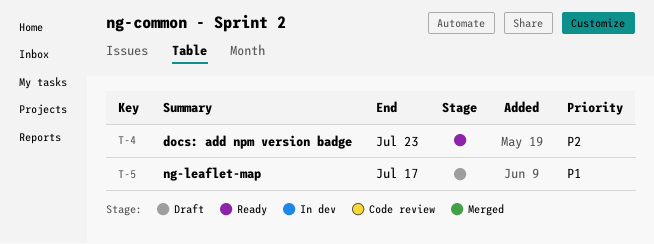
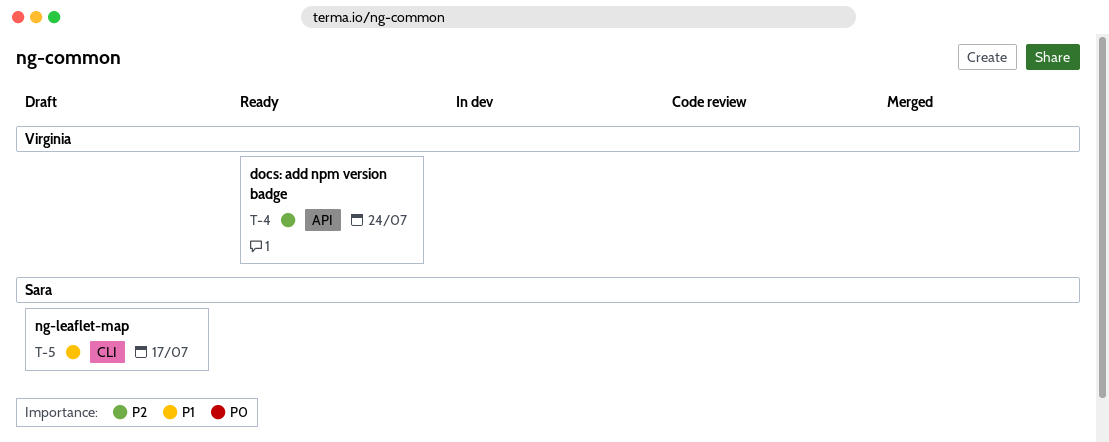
T-4, due: Jul 23 -> Jul 24

